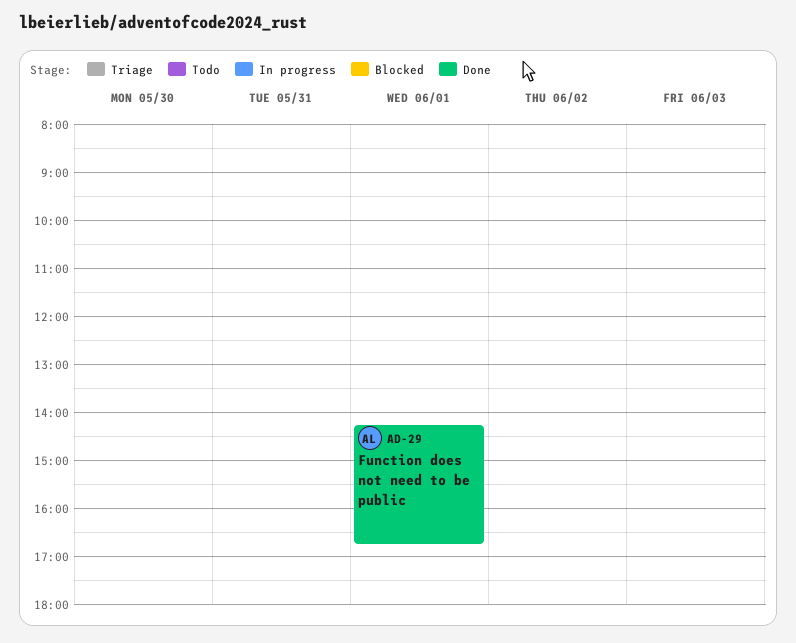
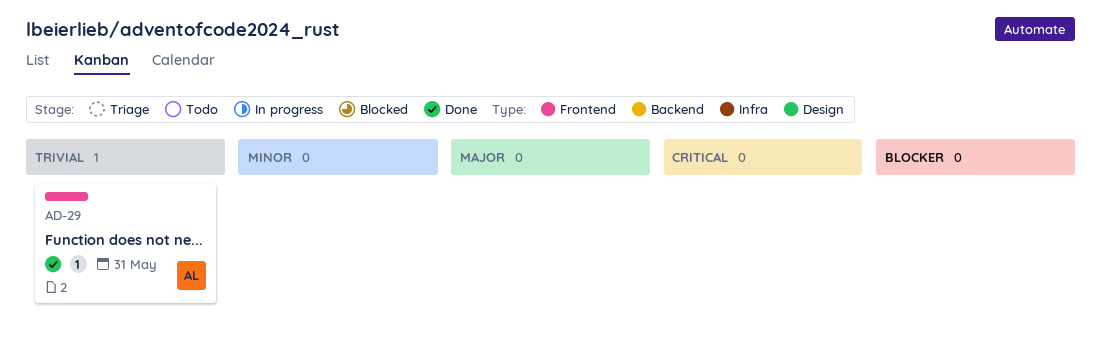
AD-29, day: Jun 1 -> May 31

